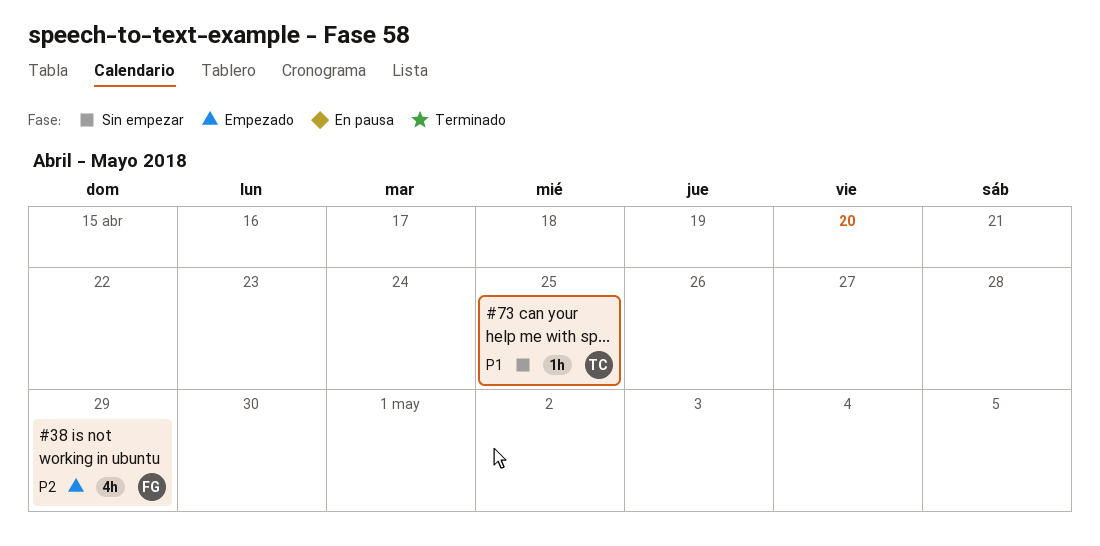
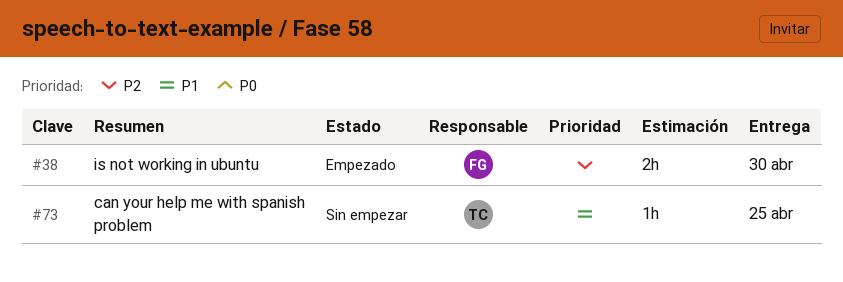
#38, estimate: 4h -> 2h
#38, due: Apr 29 -> Apr 30

